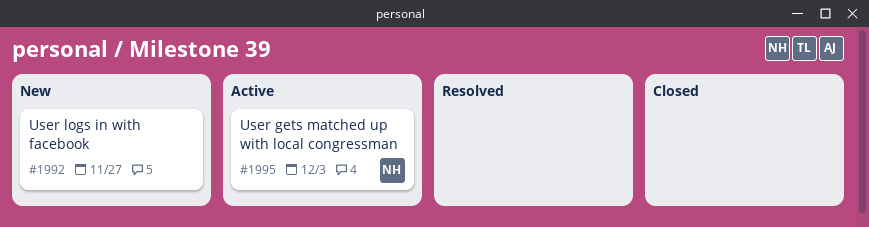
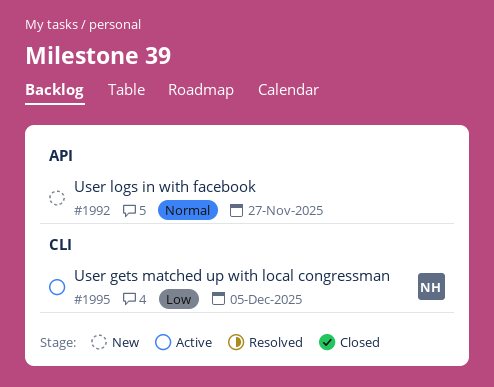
#1995, due: Dec 3 -> Dec 5

